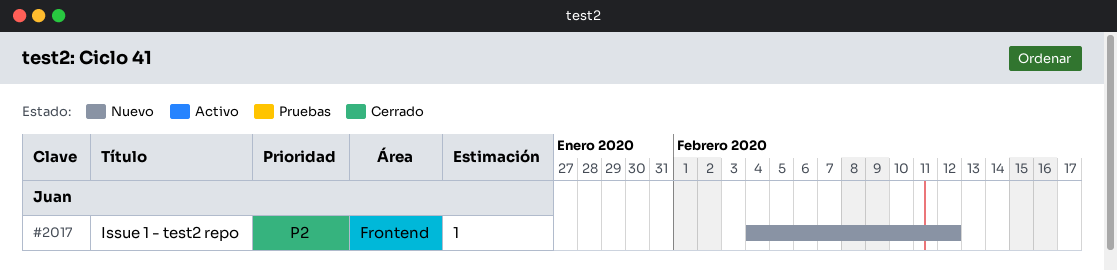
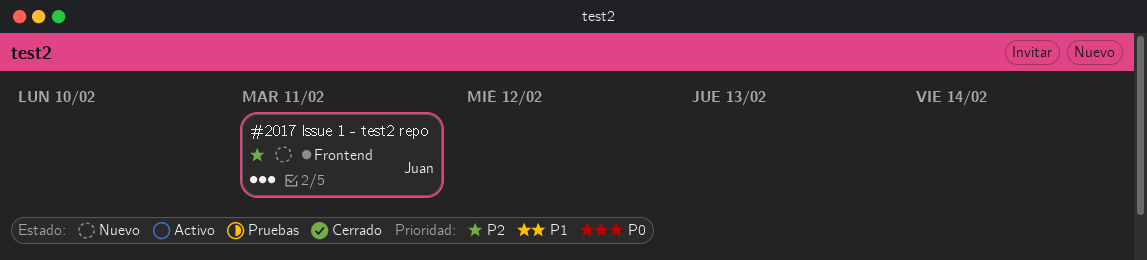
#2017, estimate: 1 -> 3
#2017, due: Feb 12 -> Feb 11

